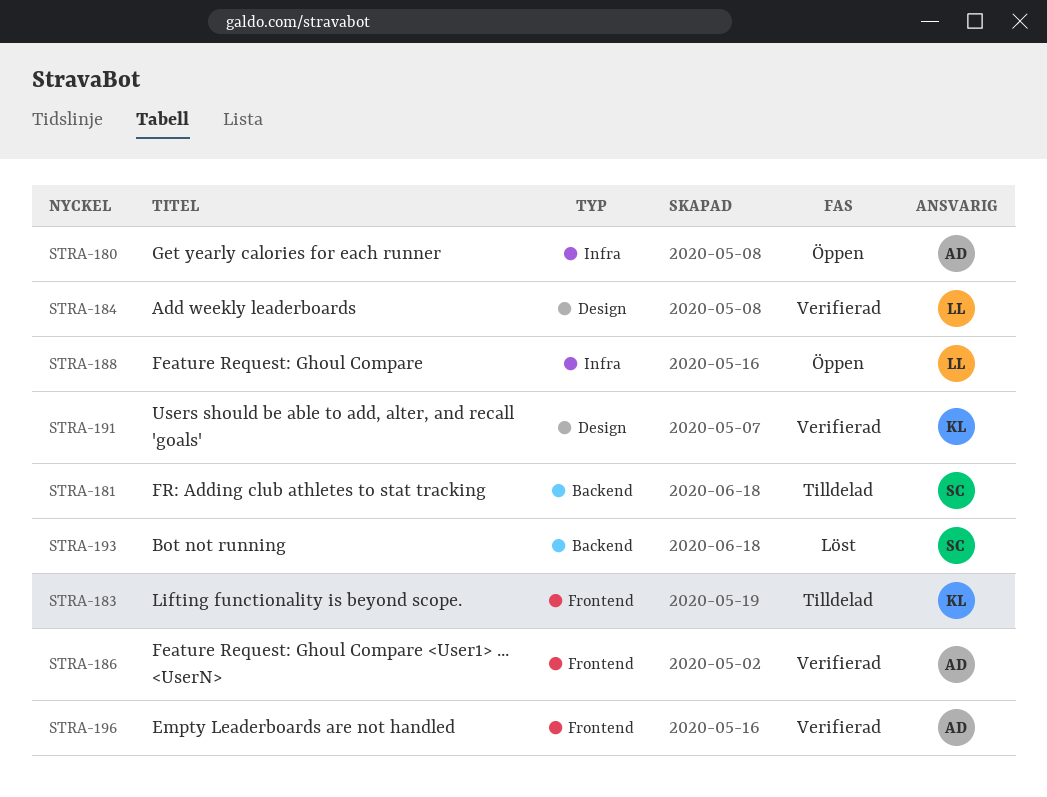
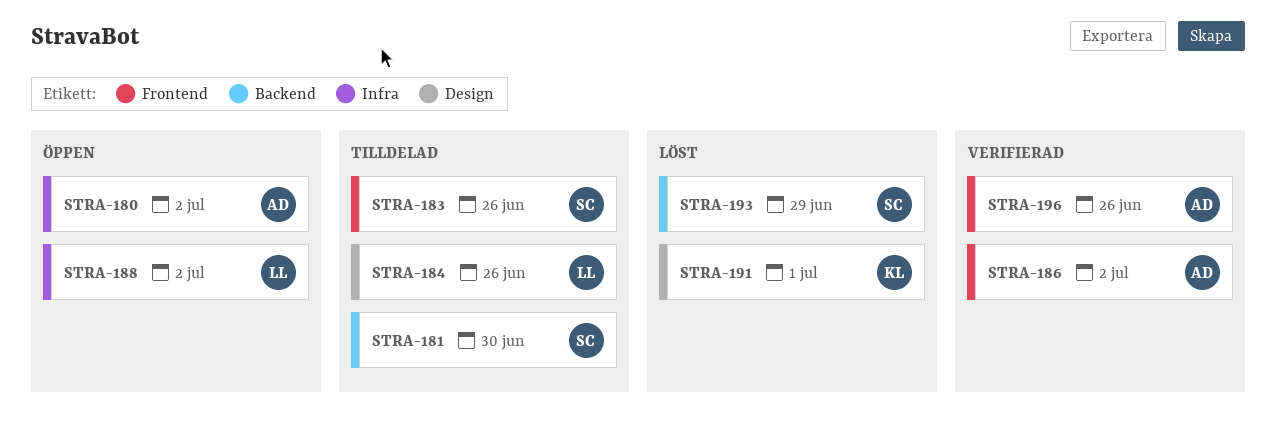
STRA-183, owner: KL -> SC
STRA-184, status: Verifierad -> Tilldelad
STRA-191, status: Verifierad -> Löst

